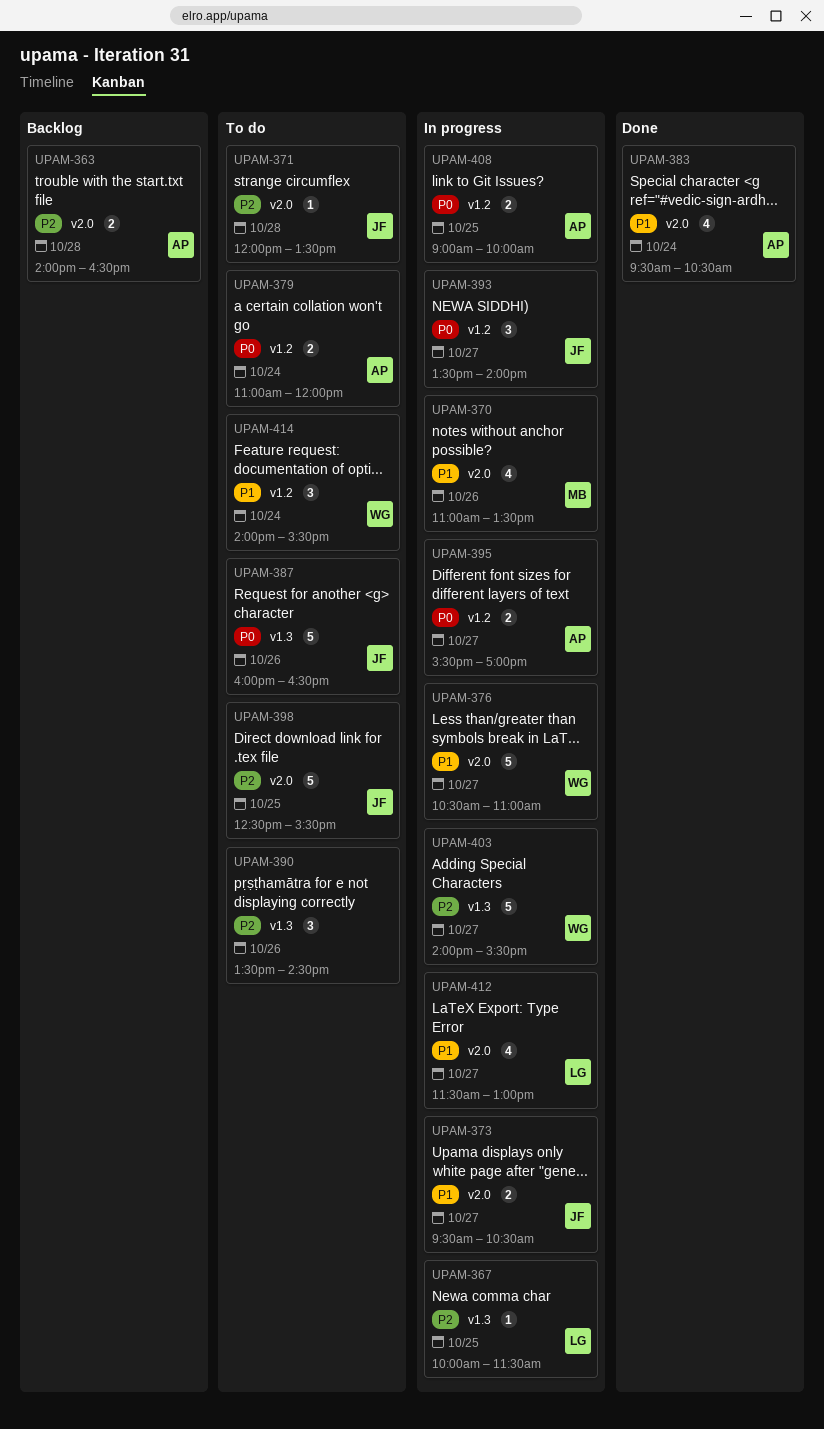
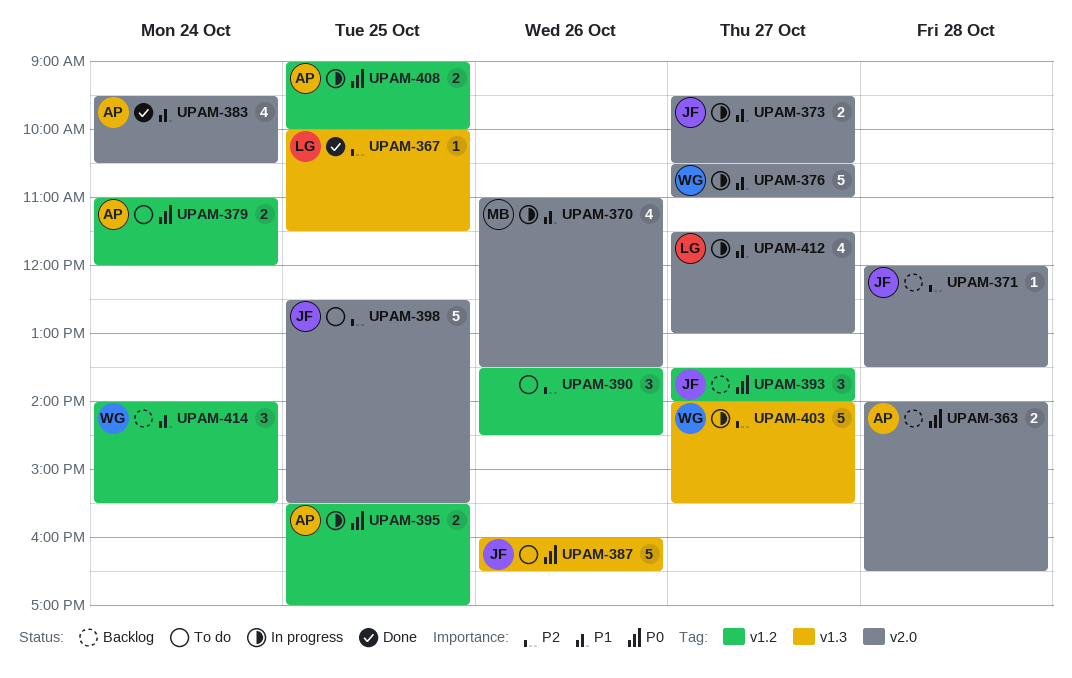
UPAM-363, priority: P2 -> P0
UPAM-367, status: In progress -> Done
UPAM-371, status: To do -> Backlog
UPAM-390, label: v1.3 -> v1.2
UPAM-393, status: In progress -> Backlog
UPAM-395, day: Oct 27 -> Oct 25
UPAM-414, status: To do -> Backlog

